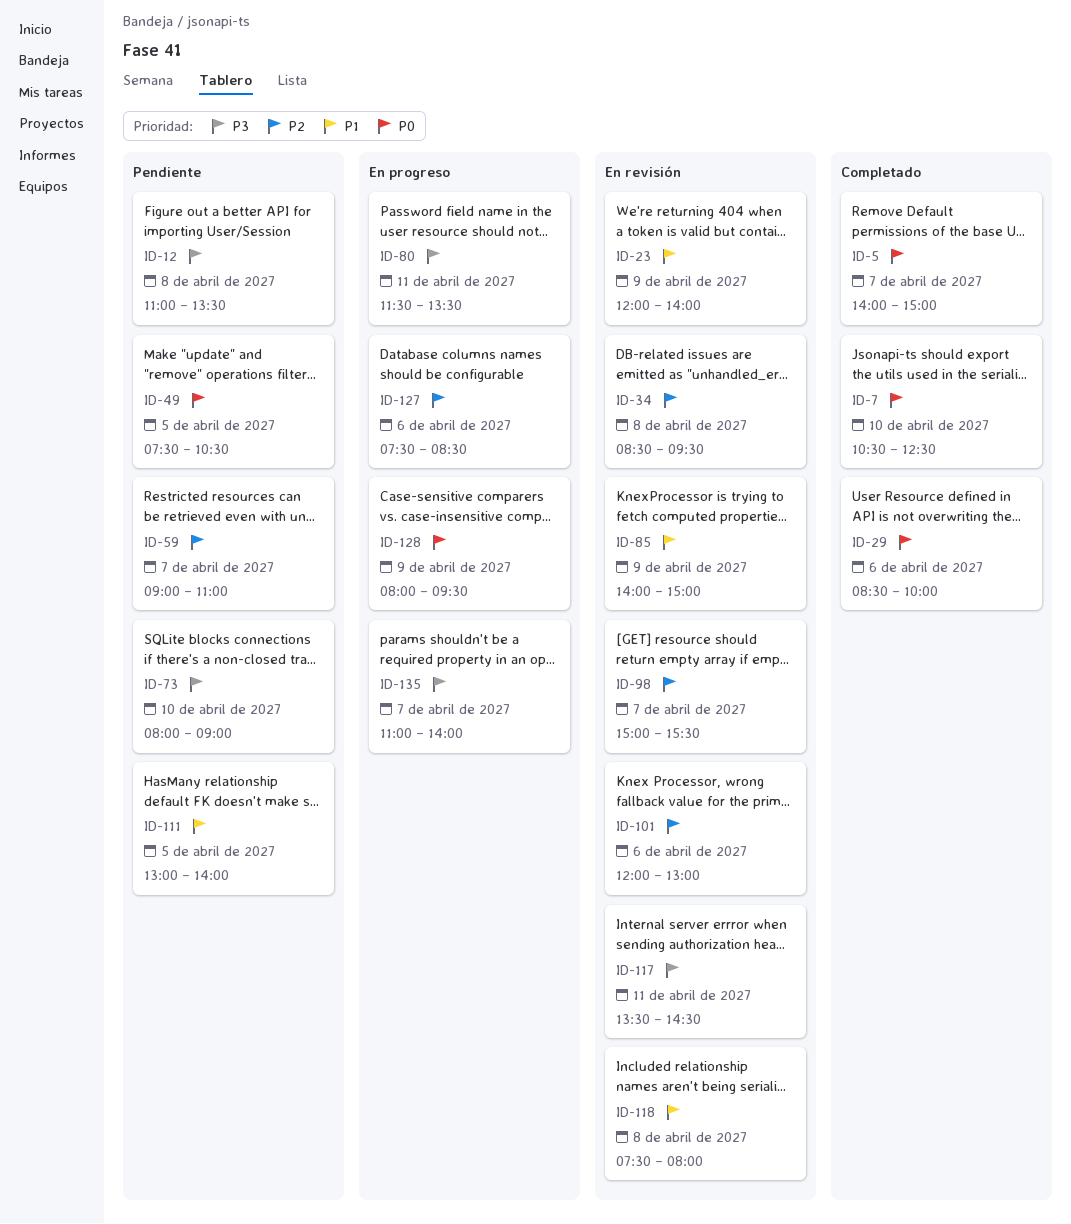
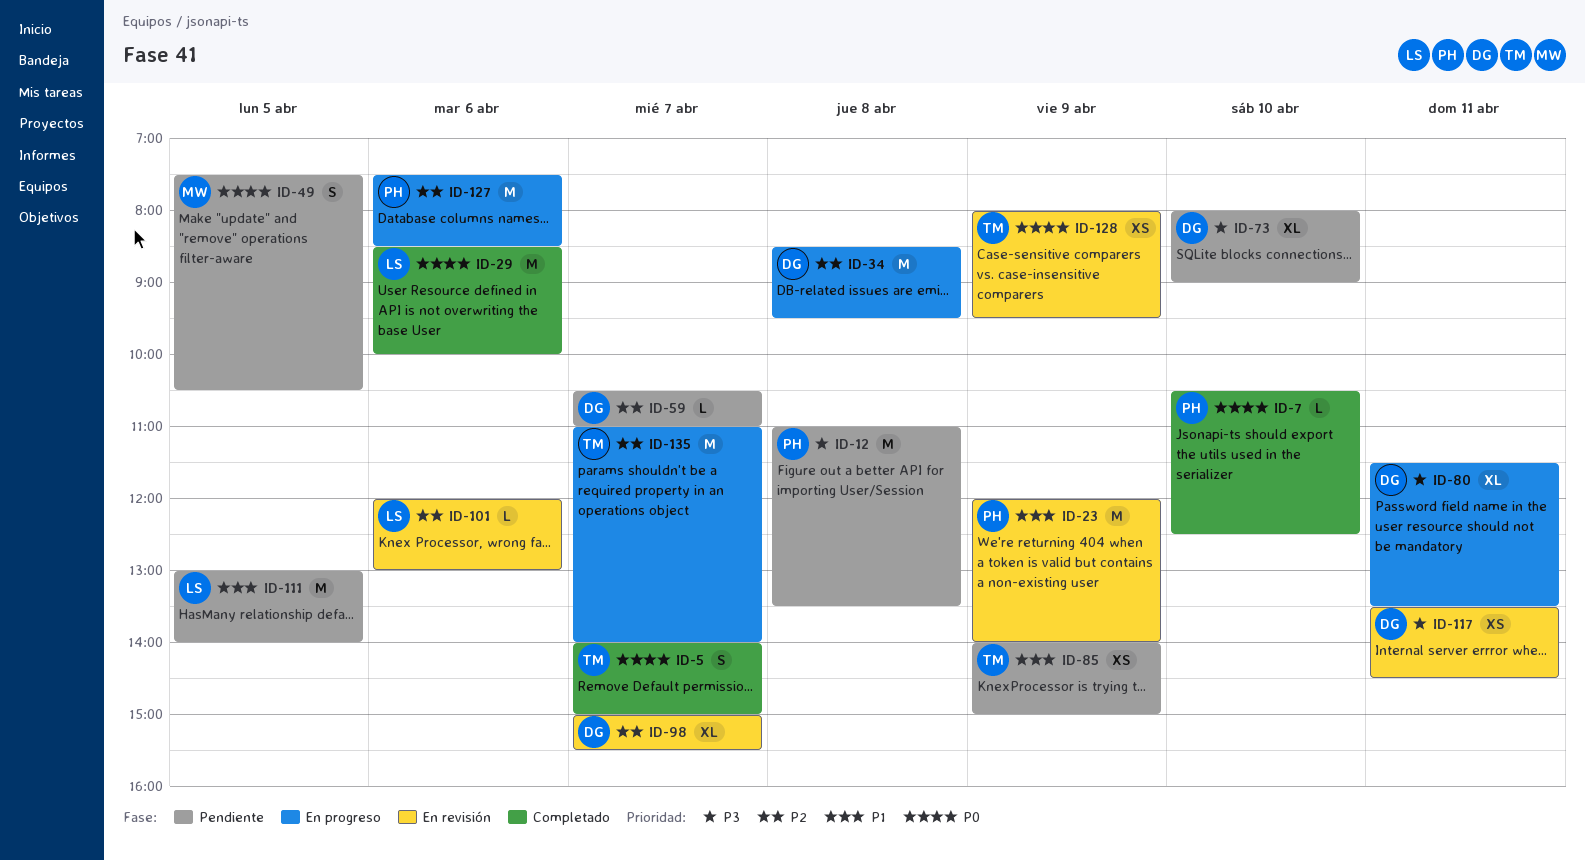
ID-34, status: En revisión -> En progreso
ID-59, begins: 09:00 -> 10:30
ID-85, status: En revisión -> Pendiente
ID-118: present -> none
ID-128, status: En progreso -> En revisión
ID-135, priority: P3 -> P2

